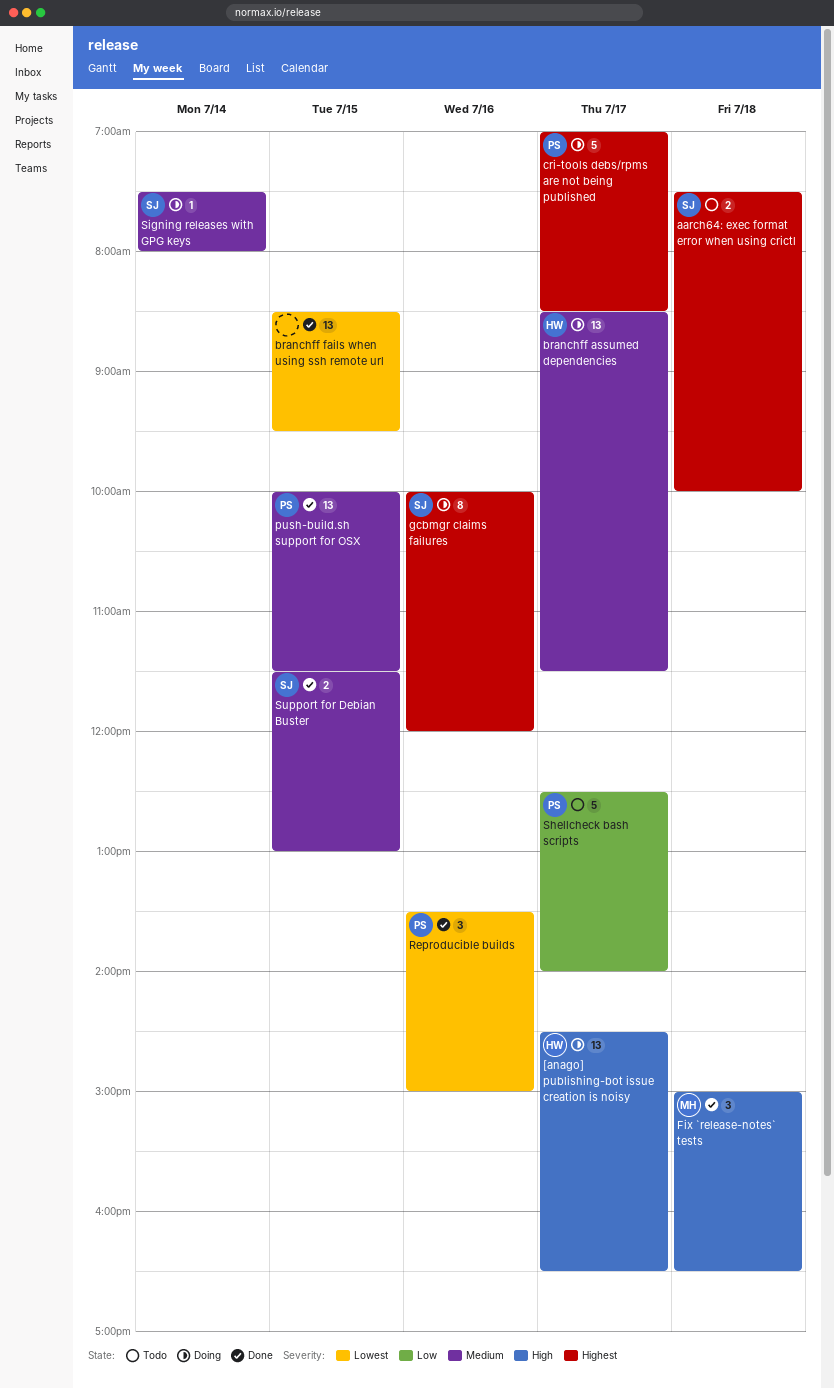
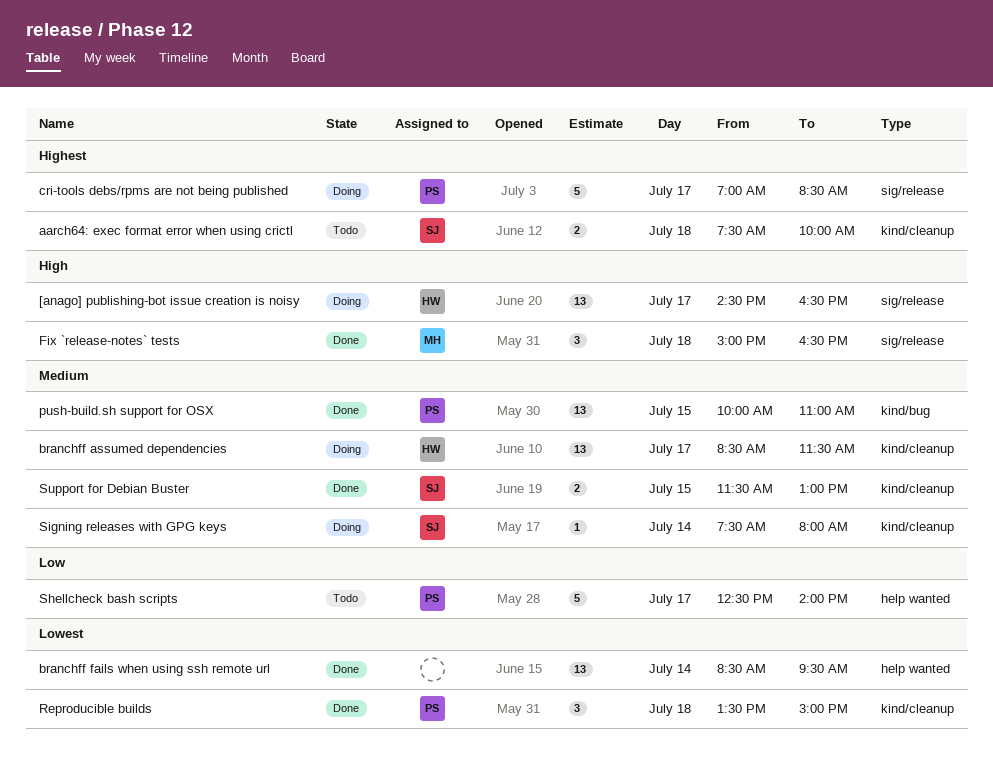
branchff fails when using ssh remote url, day: Jul 15 -> Jul 14
gcbmgr claims failures: present -> none
push-build.sh support for OSX, ends: 11:30 -> 11:00
Reproducible builds, day: Jul 16 -> Jul 18

